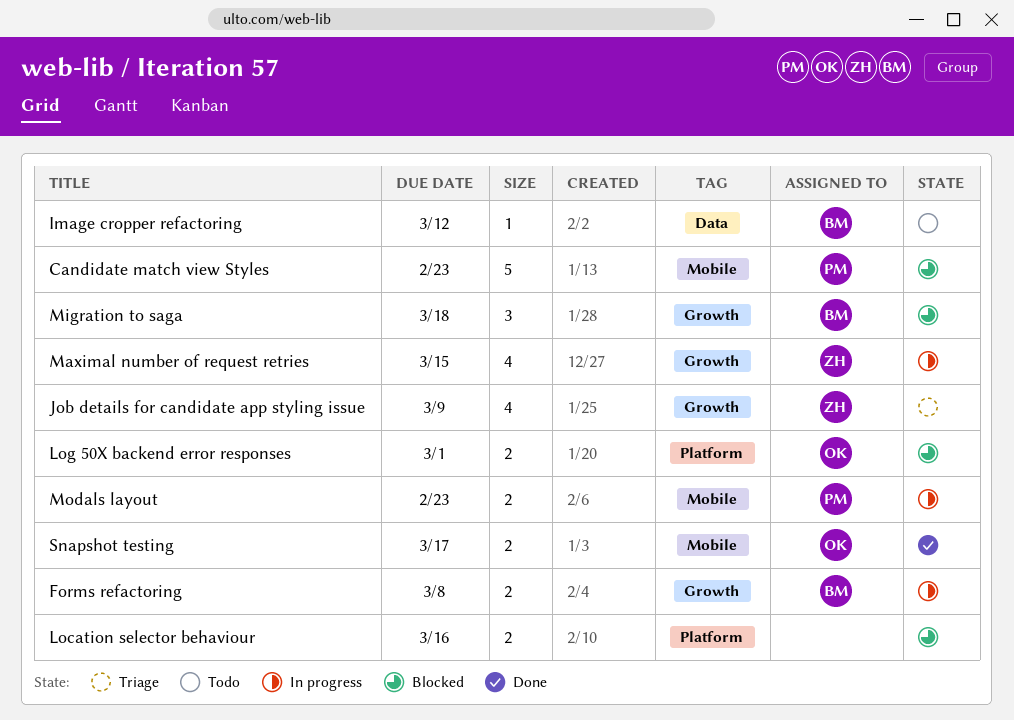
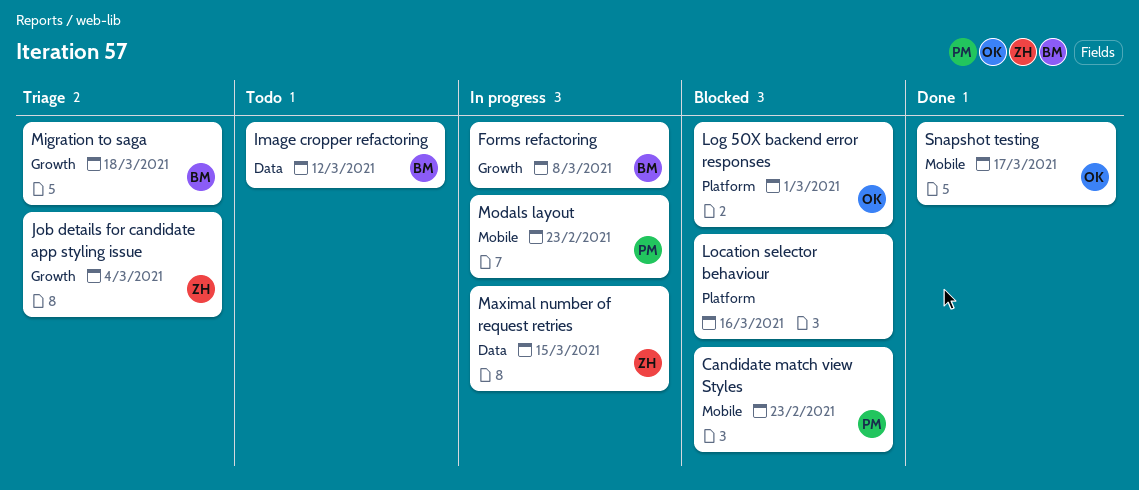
Job details for candidate app styling issue, due: Mar 9 -> Mar 4
Maximal number of request retries, label: Growth -> Data
Migration to saga, status: Blocked -> Triage

